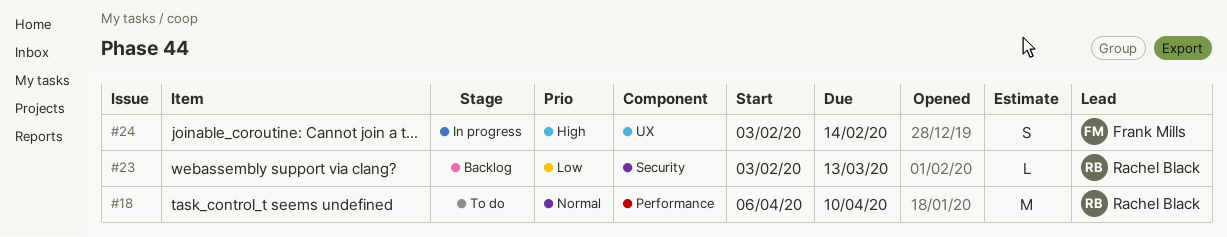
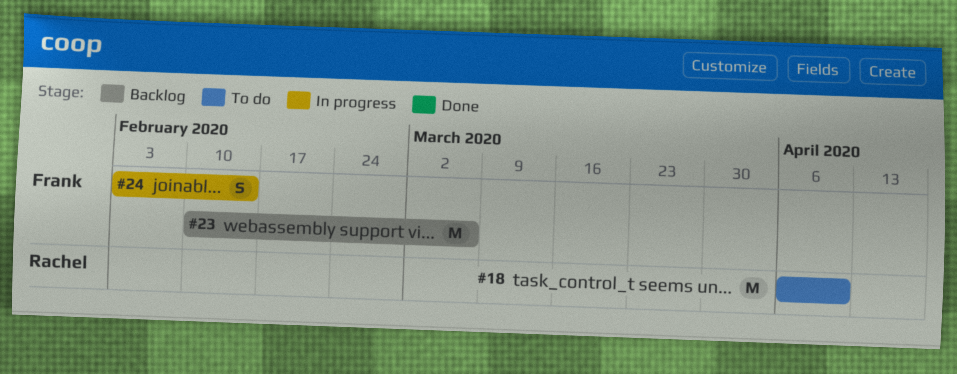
#23, owner: Rachel Black -> Frank Mills
#23, estimate: L -> M
#23, start: Feb 3 -> Feb 10
#23, due: Mar 13 -> Mar 6

